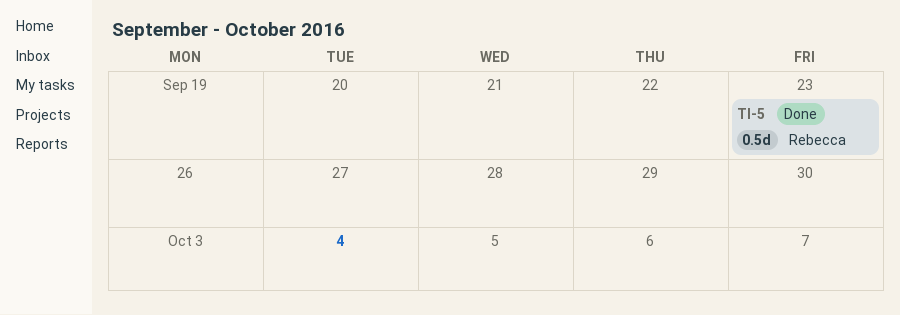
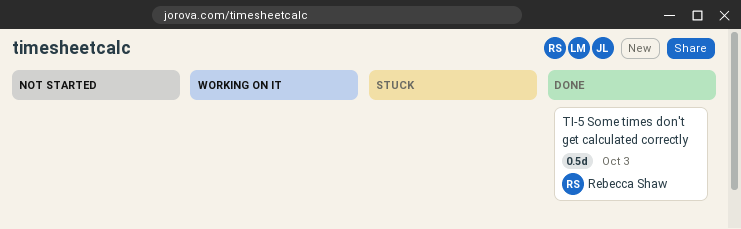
TI-5, due: Sep 23 -> Oct 3

